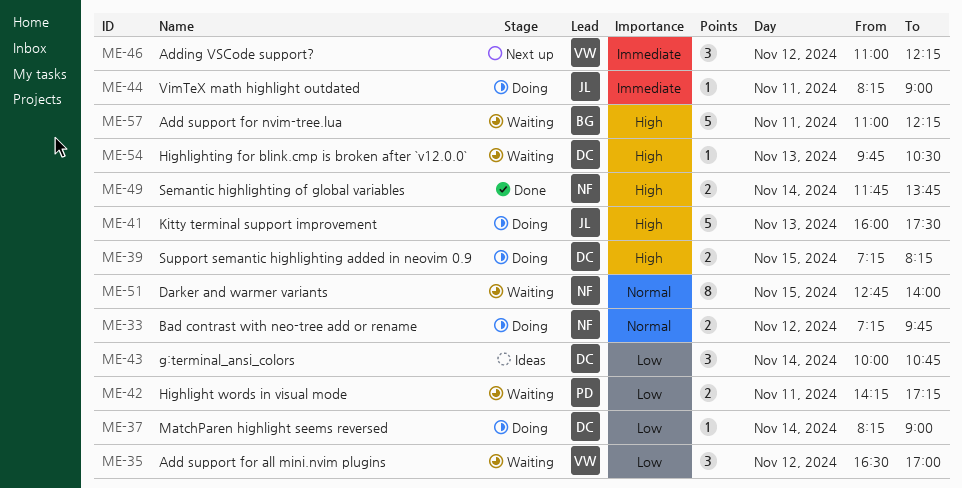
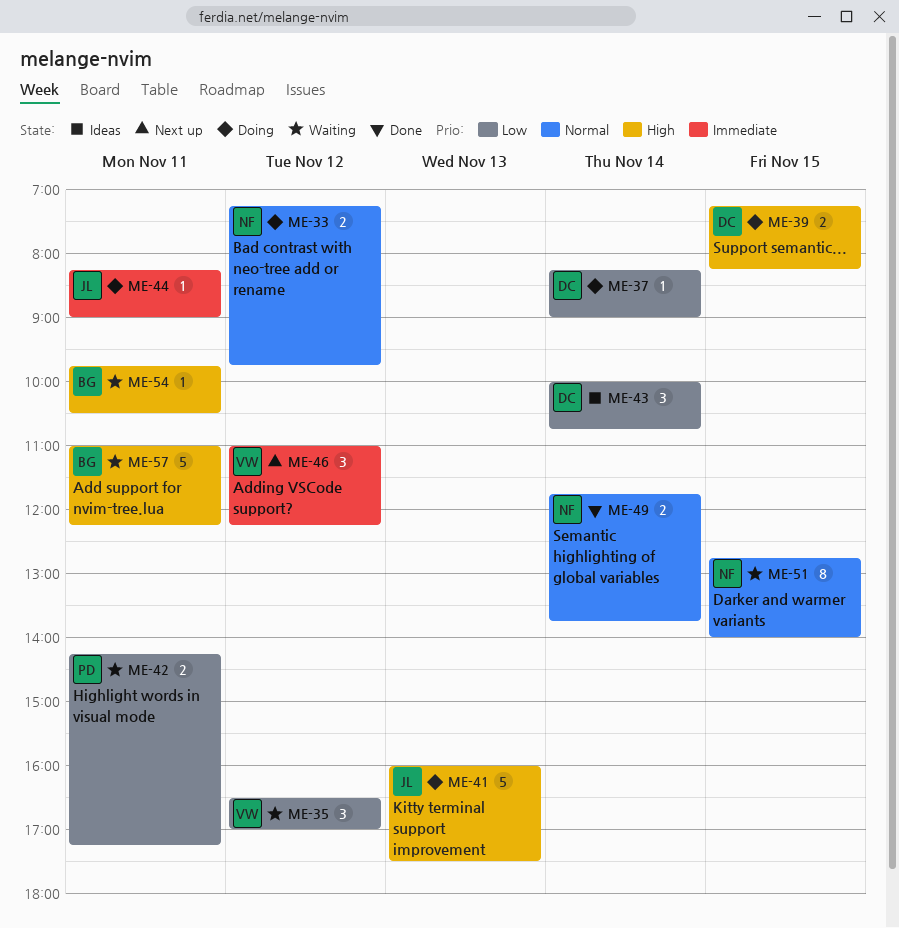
ME-49, priority: High -> Normal
ME-54, owner: DC -> BG
ME-54, day: Nov 13 -> Nov 11

